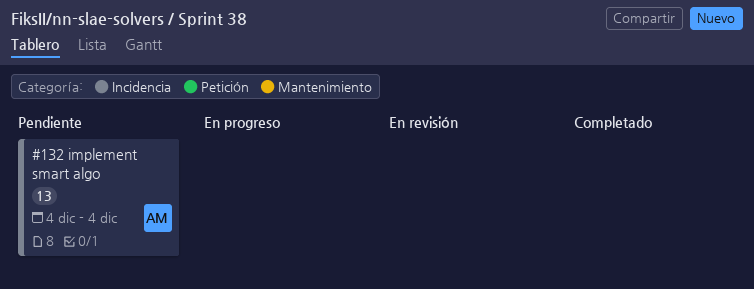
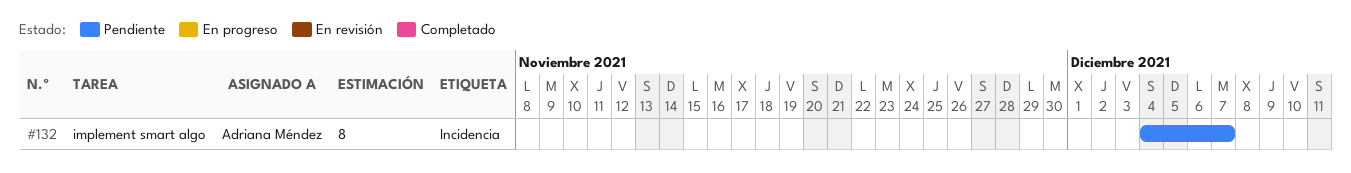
#132, estimate: 13 -> 8
#132, due: Dec 4 -> Dec 7

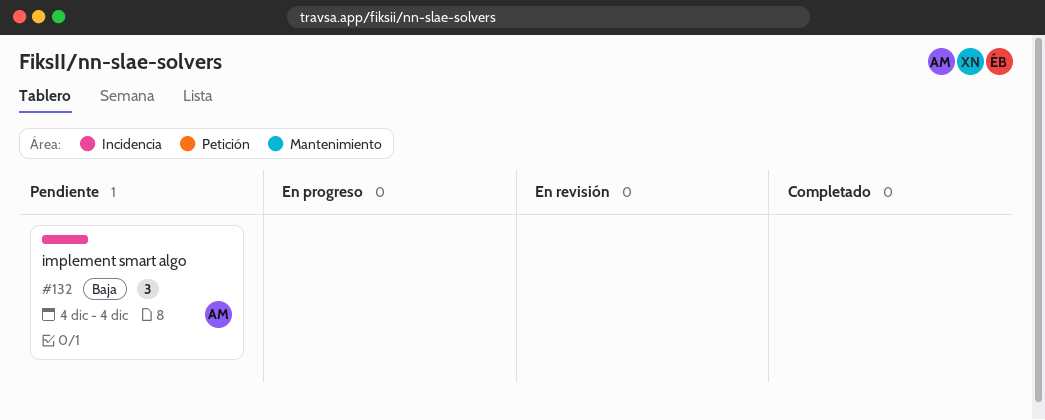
#132, estimate: 8 -> 3
#132, due: Dec 7 -> Dec 4

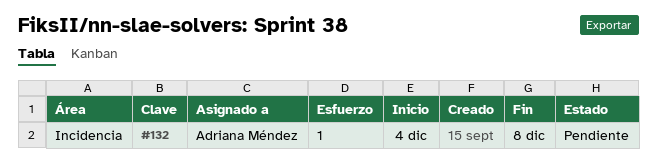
#132, estimate: 3 -> 1
#132, due: Dec 4 -> Dec 8

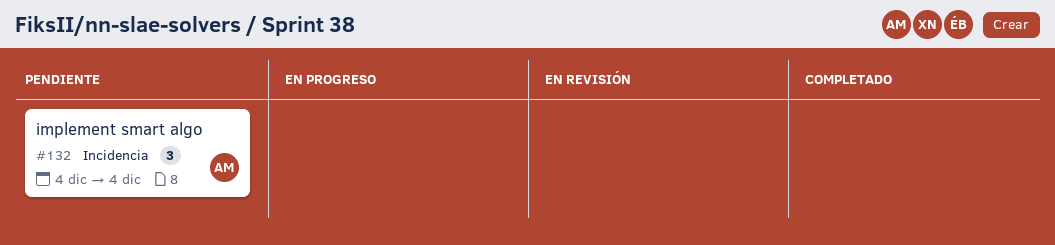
#132, estimate: 1 -> 3
#132, due: Dec 8 -> Dec 4

